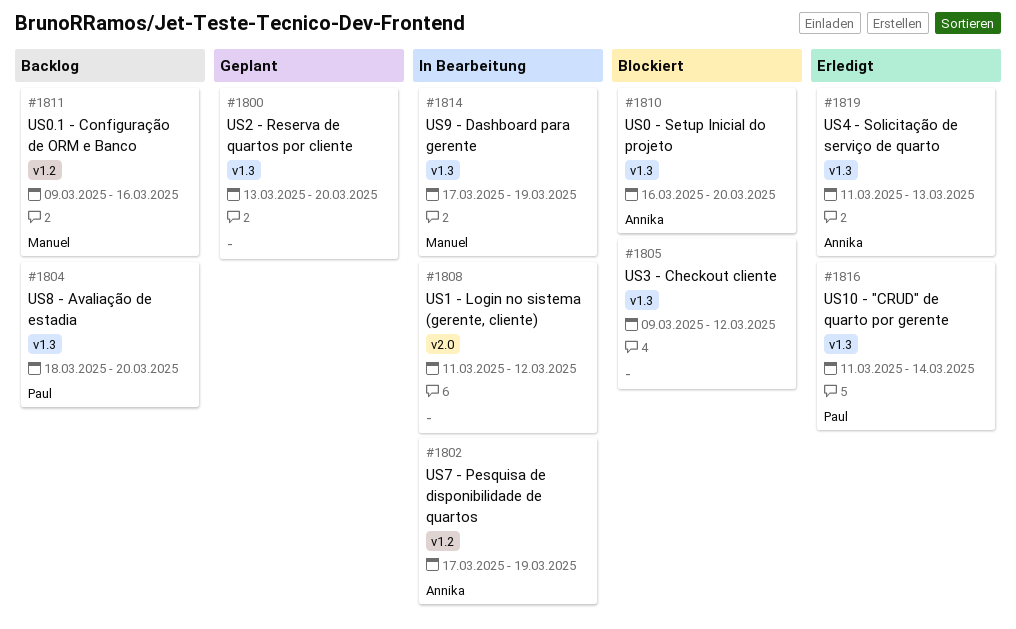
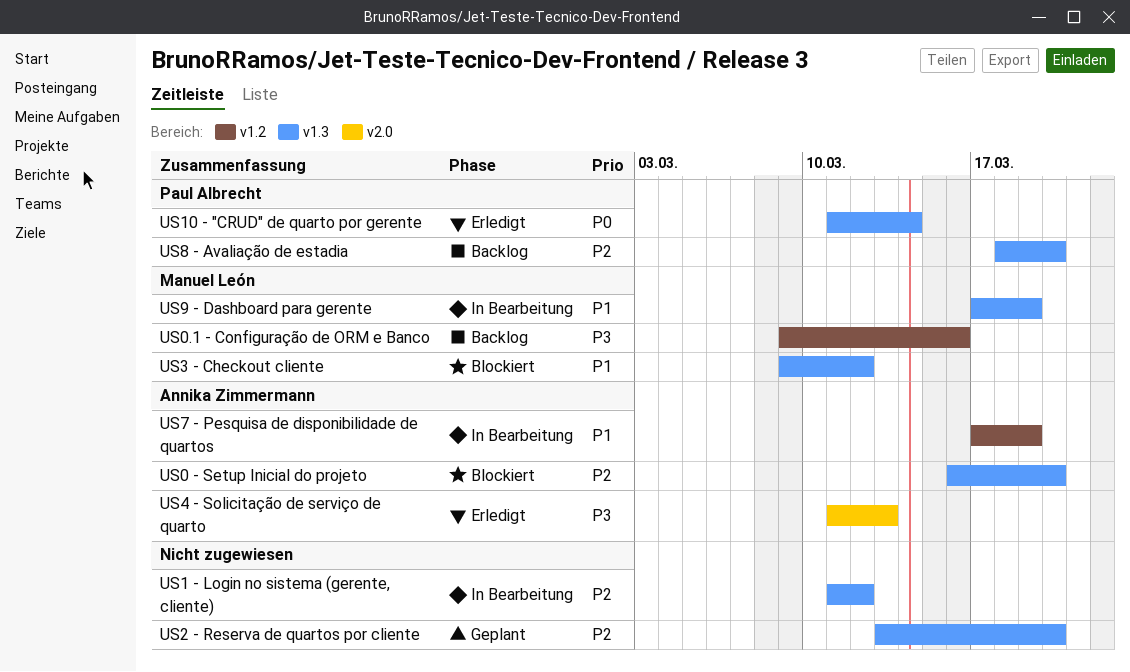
US1 - Login no sistema (gerente, cliente), label: v2.0 -> v1.3
US3 - Checkout cliente, owner: none -> Manuel León
US4 - Solicitação de serviço de quarto, label: v1.3 -> v2.0

